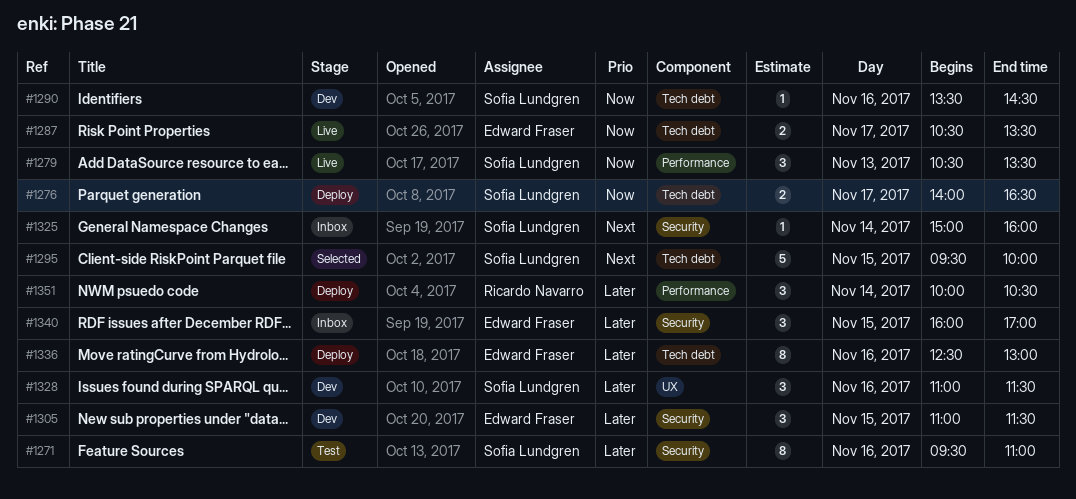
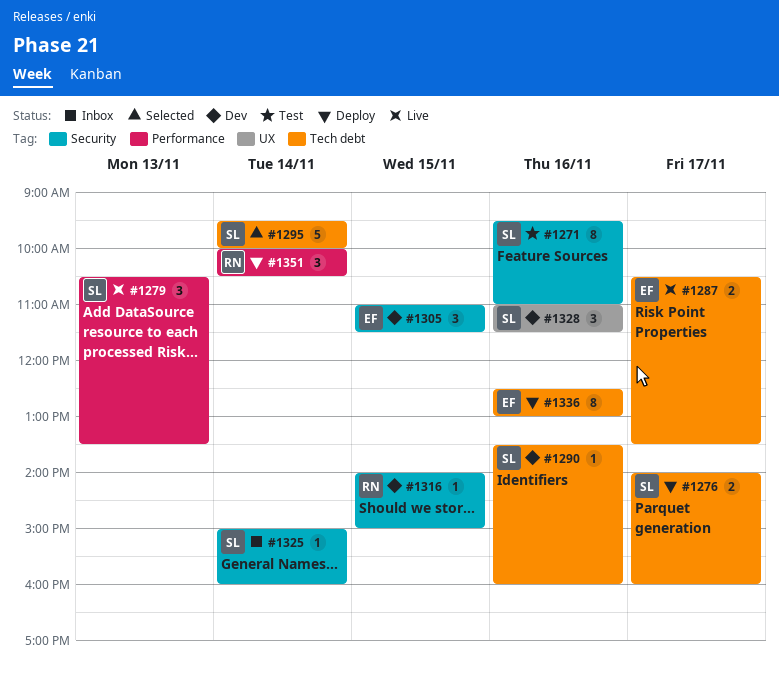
#1276, ends: 16:30 -> 16:00
#1290, ends: 14:30 -> 16:00
#1295, day: Nov 15 -> Nov 14
#1316: none -> present
#1340: present -> none

